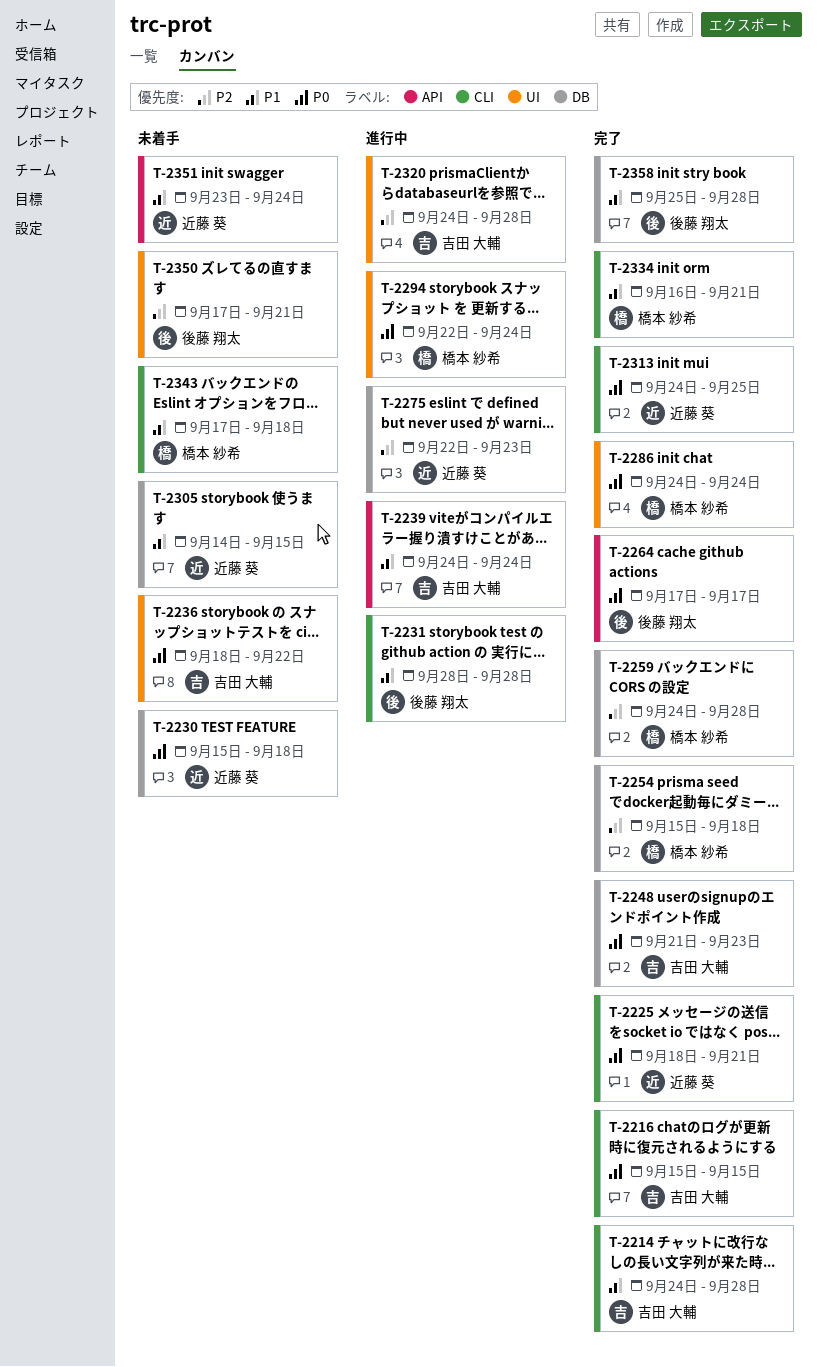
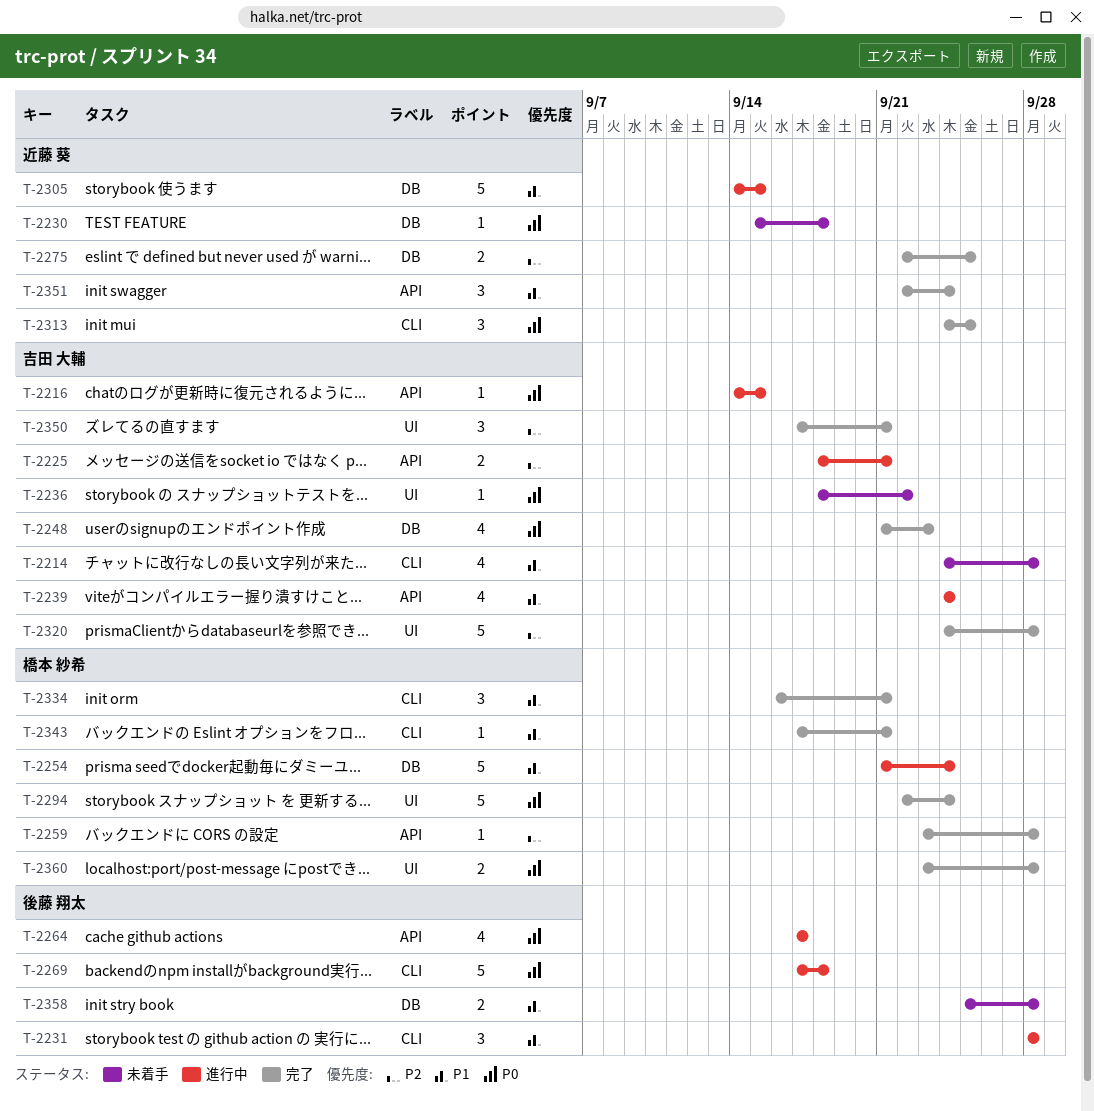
T-2214, status: 完了 -> 未着手
T-2216, status: 完了 -> 進行中
T-2216, label: CLI -> API
T-2216, start: Sep 15 -> Sep 14
T-2225, status: 完了 -> 進行中
T-2225, owner: 近藤 葵 -> 吉田 大輔
T-2225, priority: P0 -> P2
T-2225, label: CLI -> API
T-2254, status: 完了 -> 進行中
T-2254, priority: P2 -> P1
T-2254, start: Sep 15 -> Sep 21
T-2254, due: Sep 18 -> Sep 24
T-2259, label: DB -> API
T-2259, start: Sep 24 -> Sep 23
T-2264, status: 完了 -> 進行中
T-2269: none -> present
T-2275, status: 進行中 -> 完了
T-2275, due: Sep 23 -> Sep 25
T-2286: present -> none
T-2294, status: 進行中 -> 完了
T-2305, status: 未着手 -> 進行中
T-2320, status: 進行中 -> 完了
T-2343, status: 未着手 -> 完了
T-2343, due: Sep 18 -> Sep 21
T-2350, status: 未着手 -> 完了
T-2350, owner: 後藤 翔太 -> 吉田 大輔
T-2351, status: 未着手 -> 完了
T-2351, start: Sep 23 -> Sep 22
T-2358, status: 完了 -> 未着手
T-2360: none -> present

